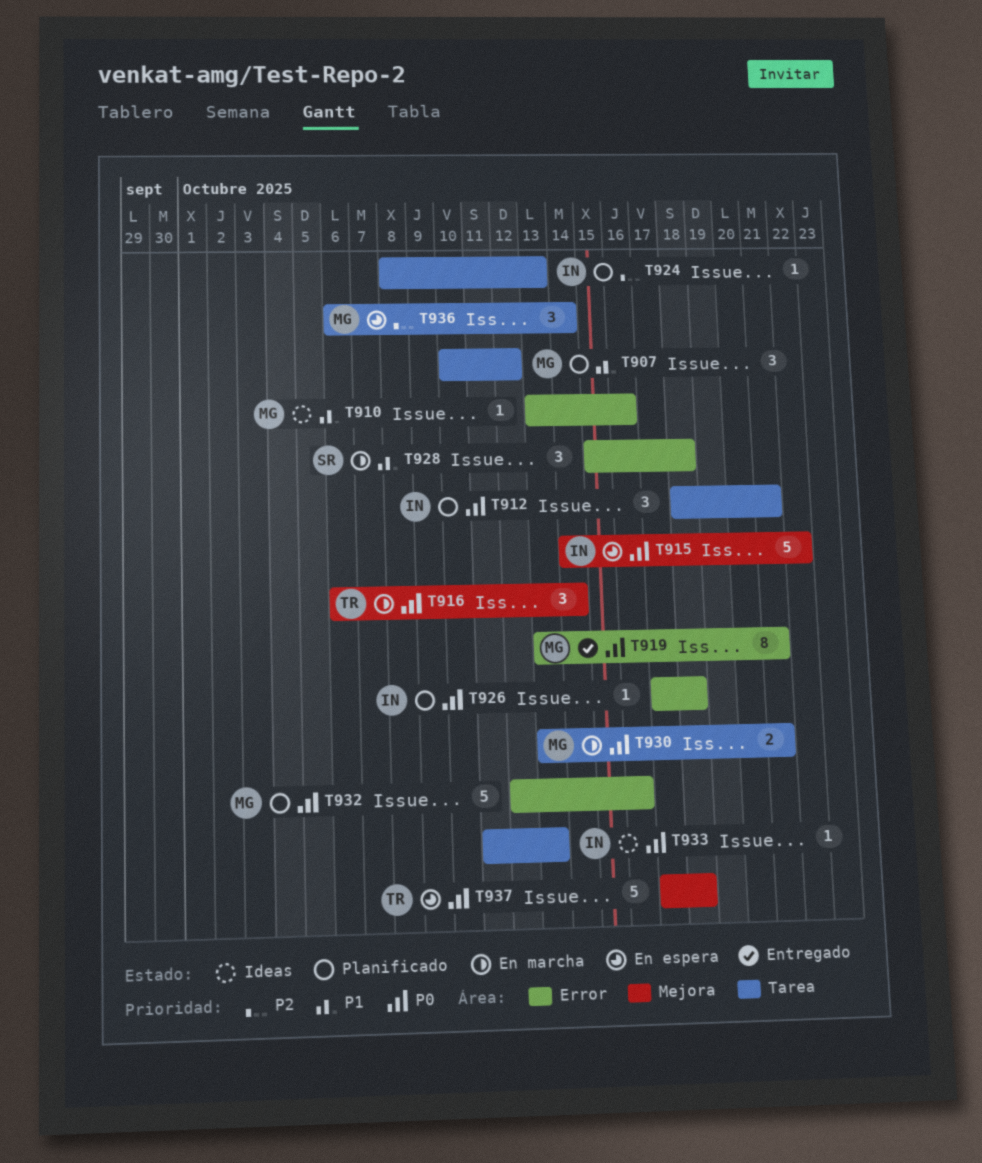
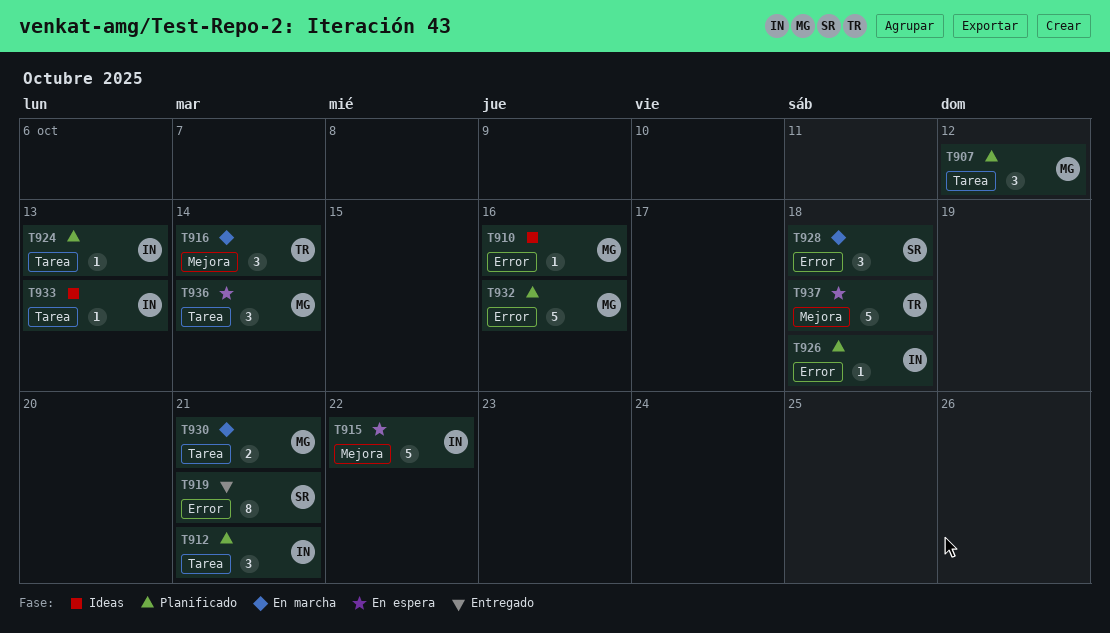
T919, owner: MG -> SR

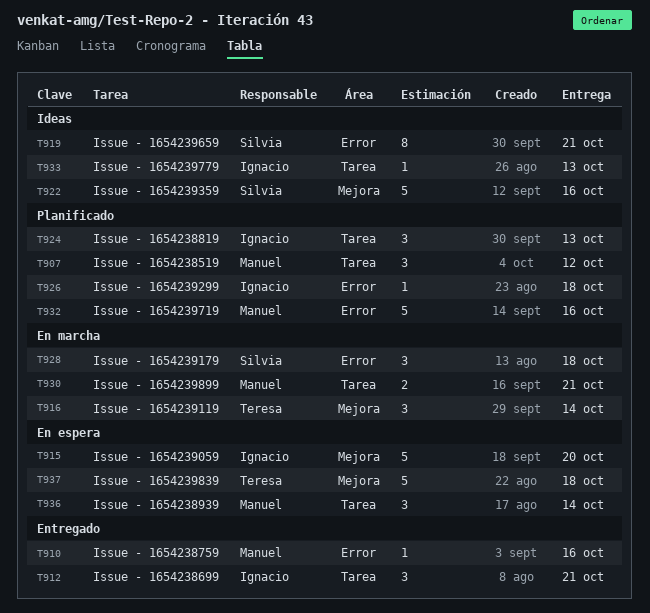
T910, status: Ideas -> Entregado
T912, status: Planificado -> Entregado
T915, due: Oct 22 -> Oct 20
T919, status: Entregado -> Ideas
T922: none -> present
T924, estimate: 1 -> 3

